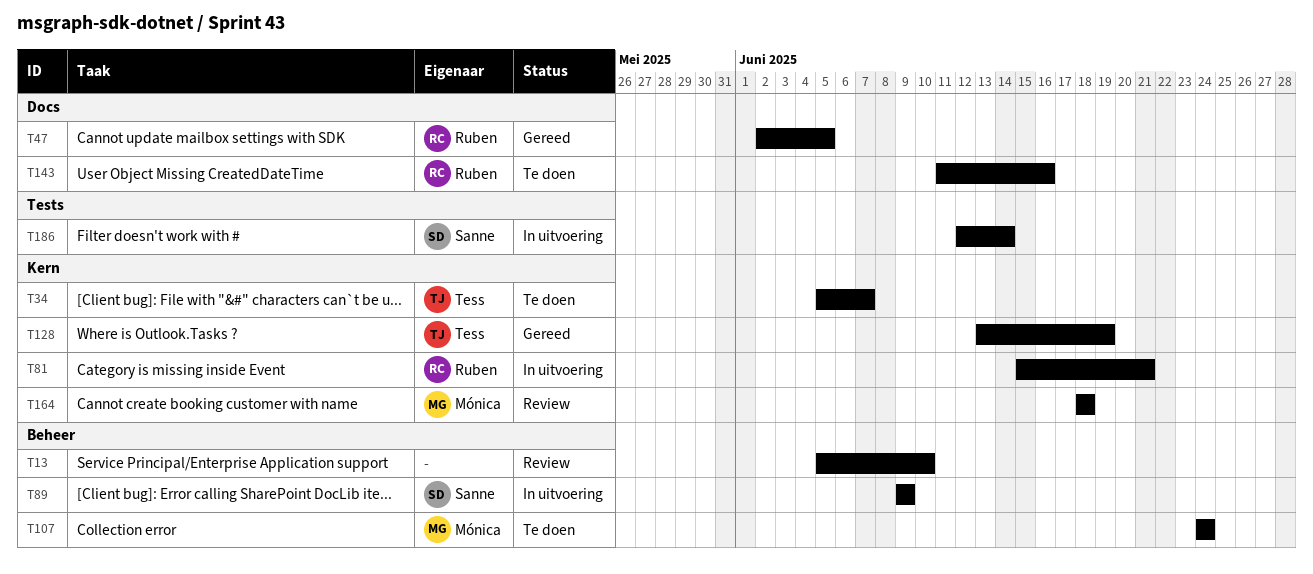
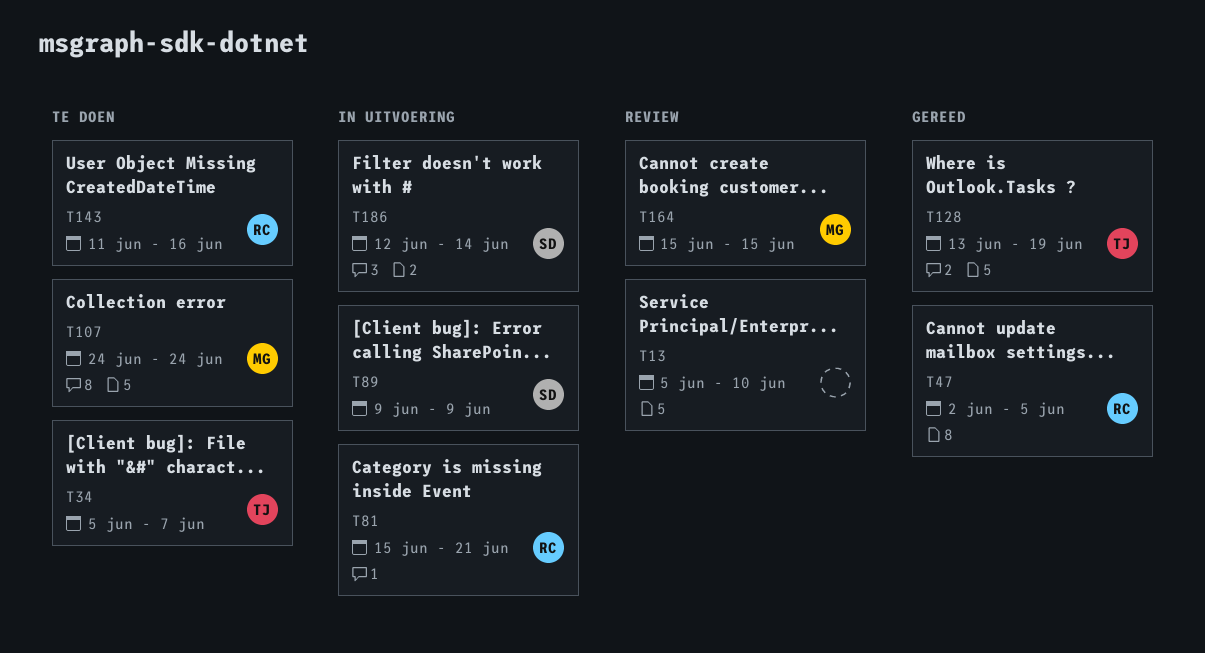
T164, start: Jun 18 -> Jun 15
T164, due: Jun 18 -> Jun 15

